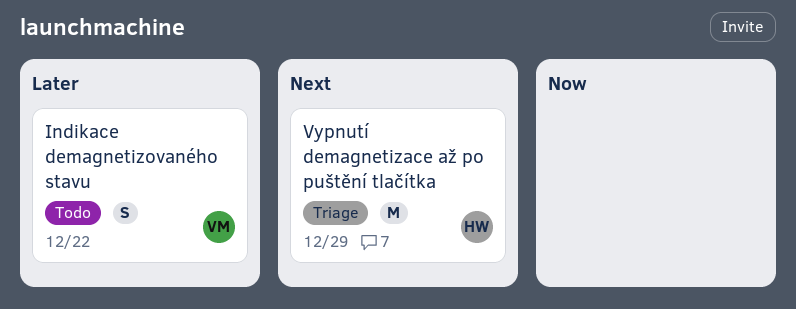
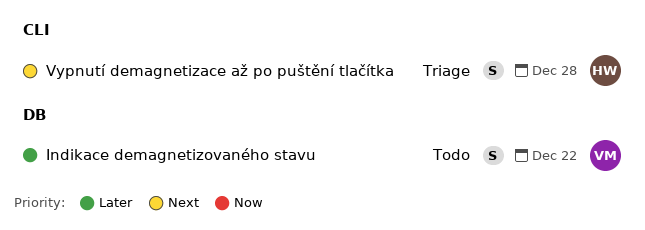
Vypnutí demagnetizace až po puštění tlačítka, estimate: M -> S
Vypnutí demagnetizace až po puštění tlačítka, due: Dec 29 -> Dec 28

